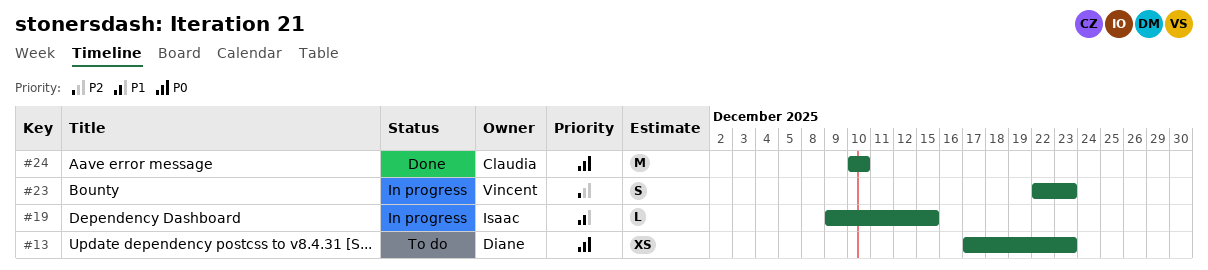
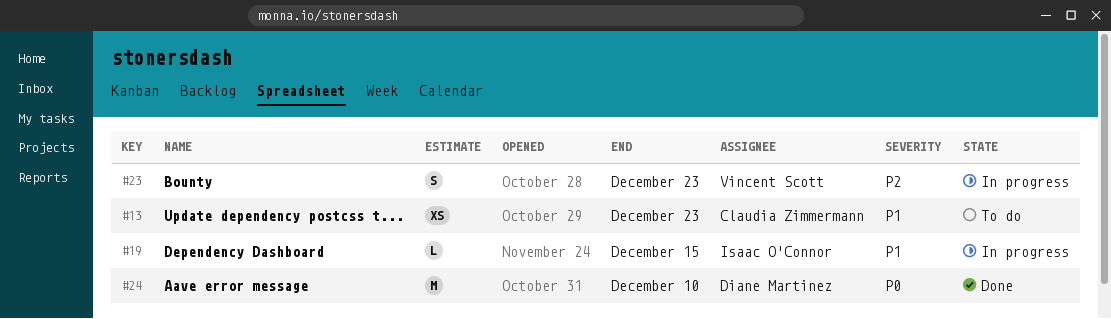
#13, owner: Diane Martinez -> Claudia Zimmermann
#13, priority: P0 -> P1
#24, owner: Claudia Zimmermann -> Diane Martinez

